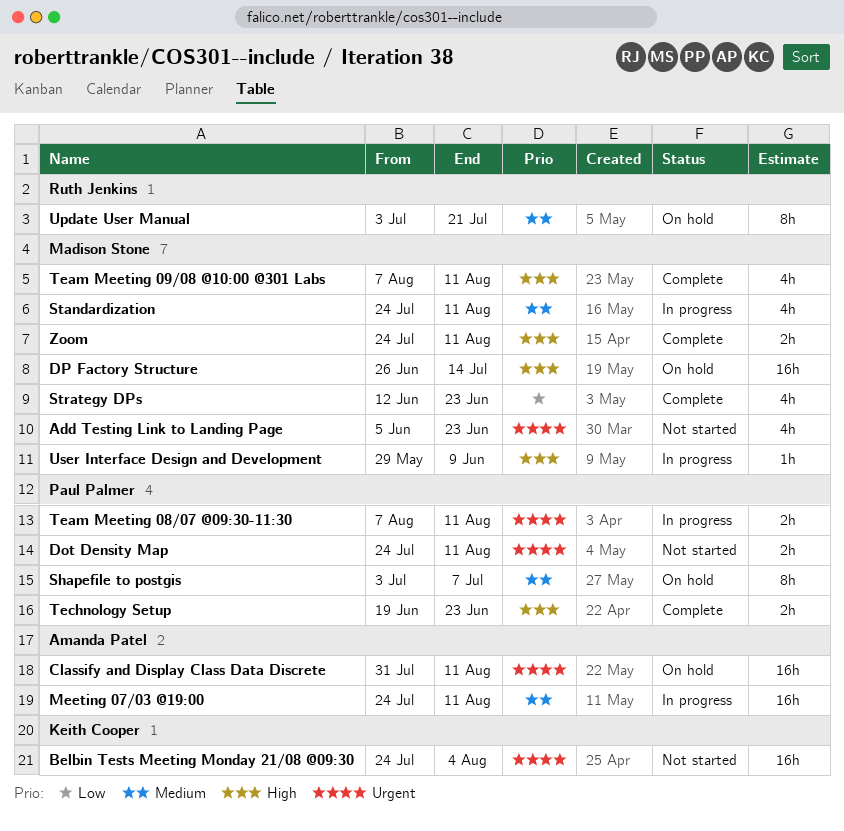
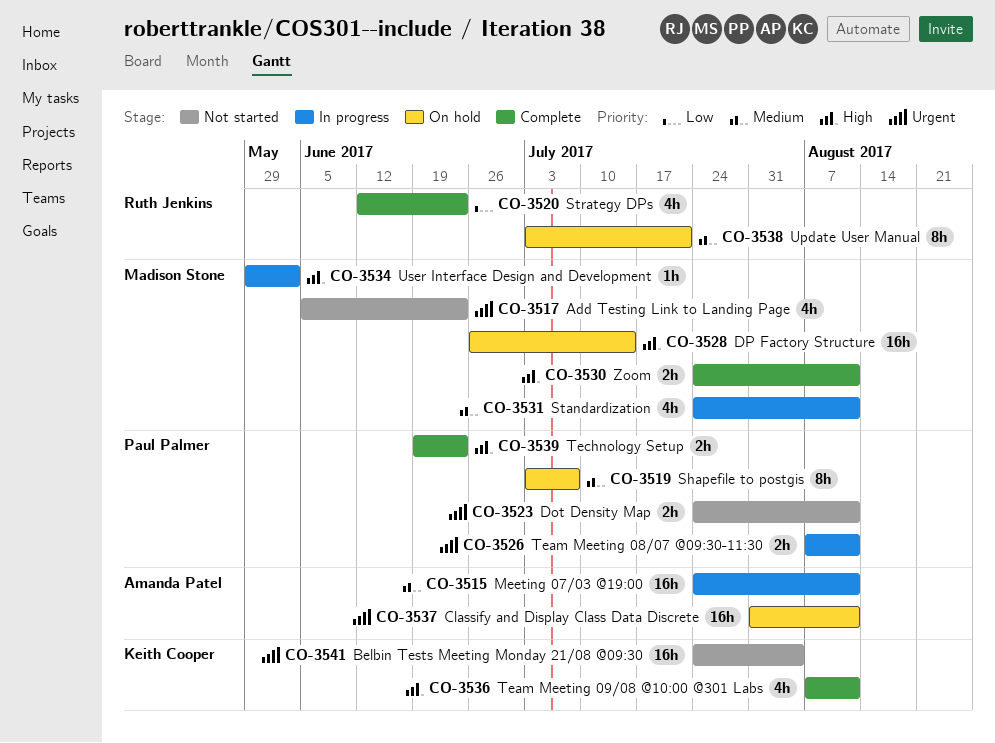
Strategy DPs, owner: Madison Stone -> Ruth Jenkins
Team Meeting 09/08 @10:00 @301 Labs, owner: Madison Stone -> Keith Cooper
User Interface Design and Development, due: Jun 9 -> Jun 2

